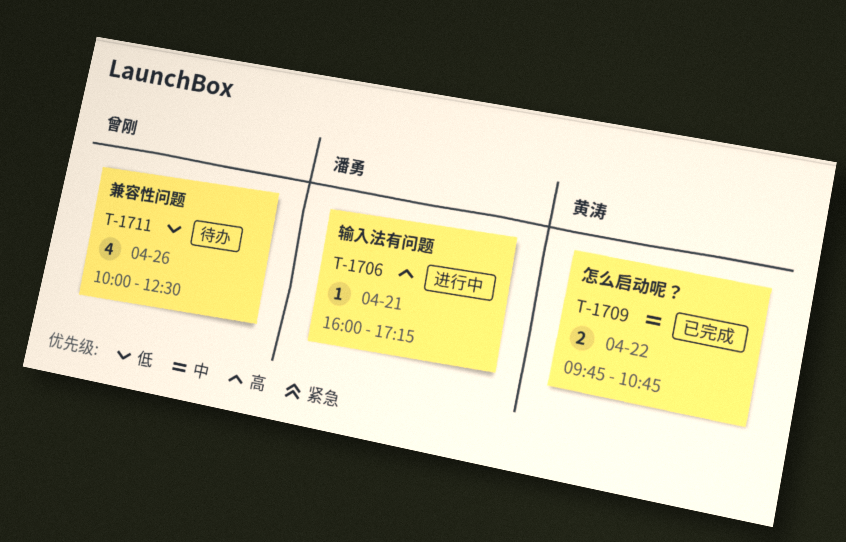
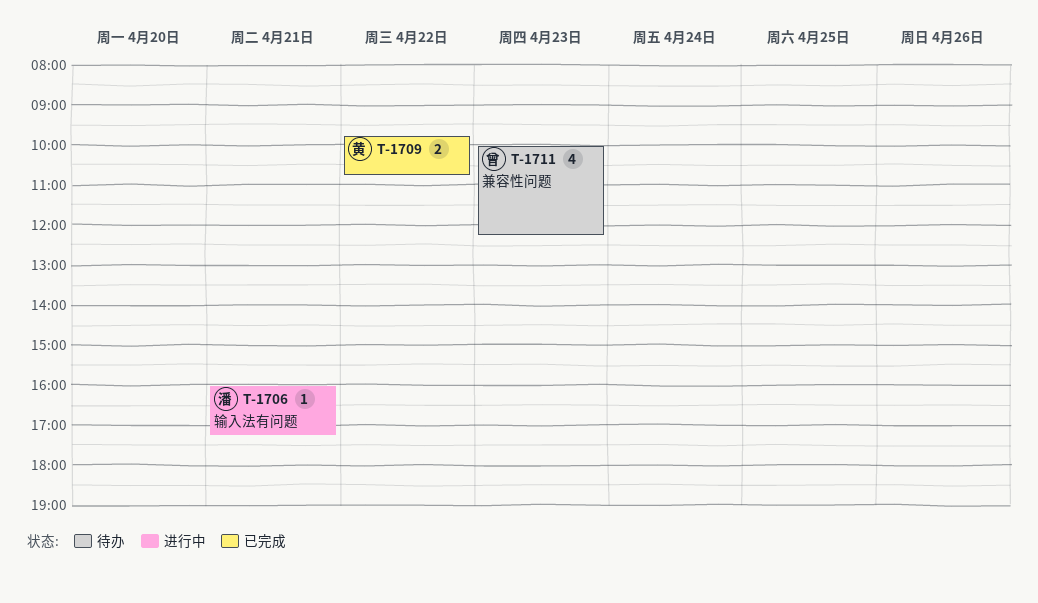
T-1711, day: Apr 26 -> Apr 23
T-1711, ends: 12:30 -> 12:15

